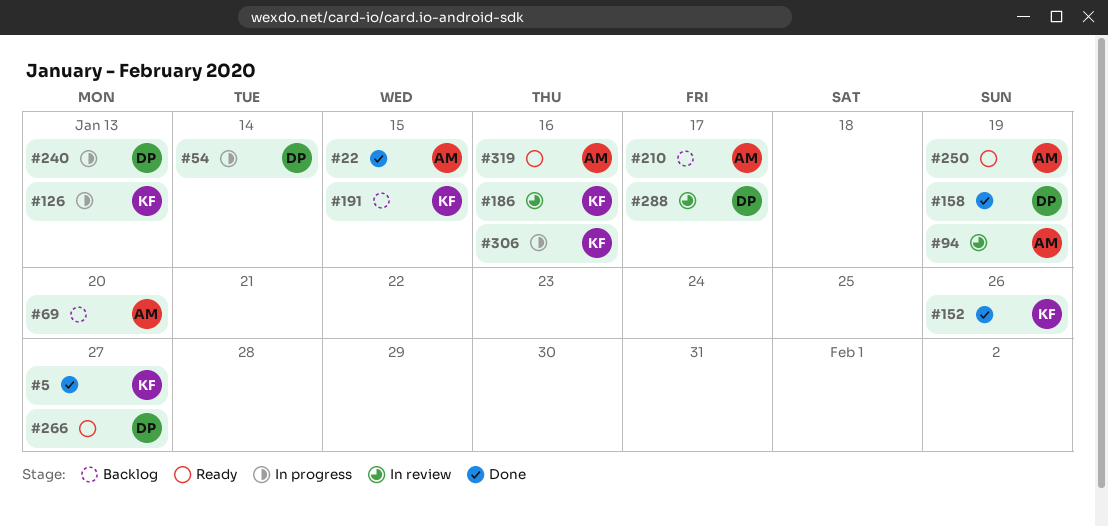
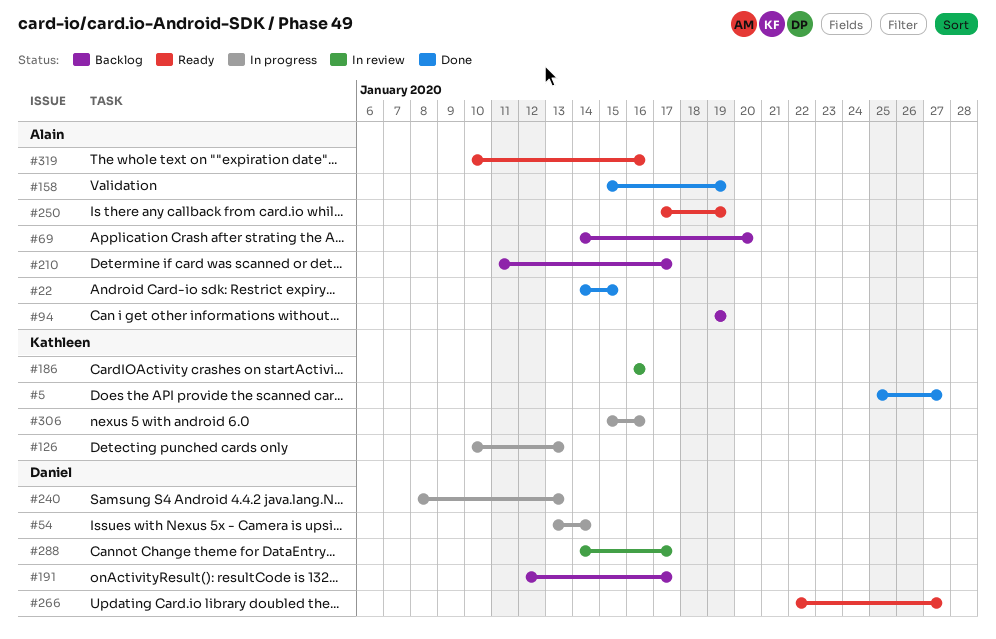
#94, status: In review -> Backlog
#152: present -> none
#158, owner: Daniel -> Alain
#191, owner: Kathleen -> Daniel
#191, due: Jan 15 -> Jan 17

